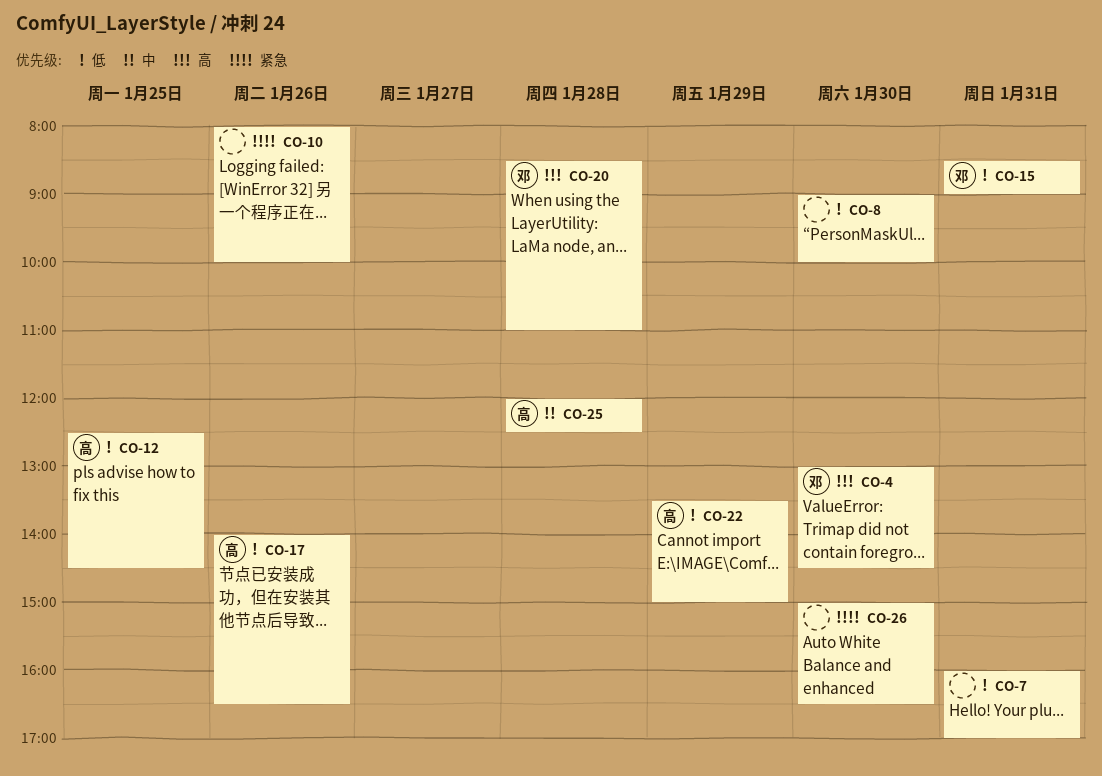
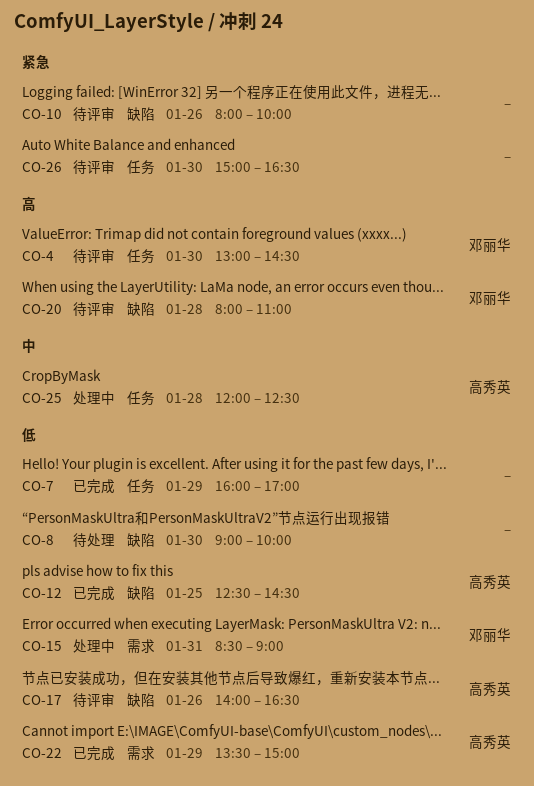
CO-7, day: Jan 31 -> Jan 29
CO-20, begins: 08:30 -> 08:00

